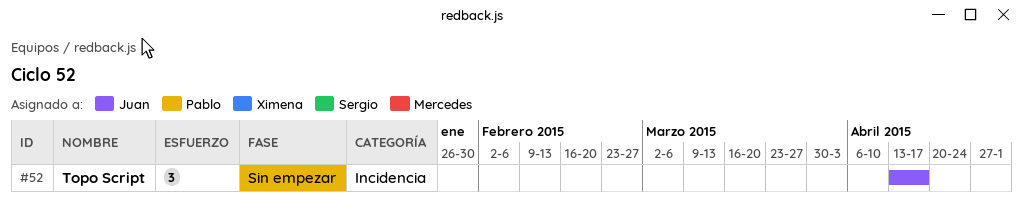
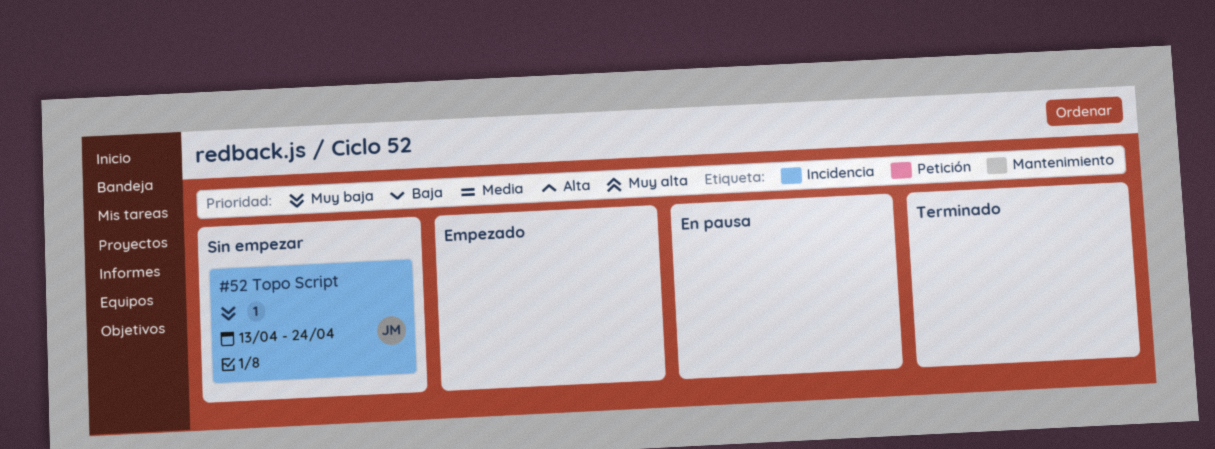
#52, estimate: 3 -> 1
#52, due: Apr 17 -> Apr 24

